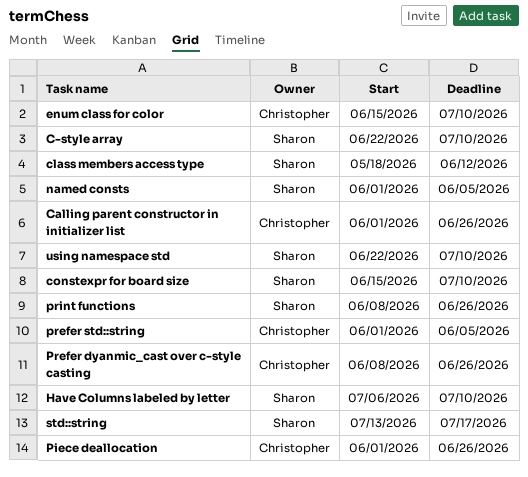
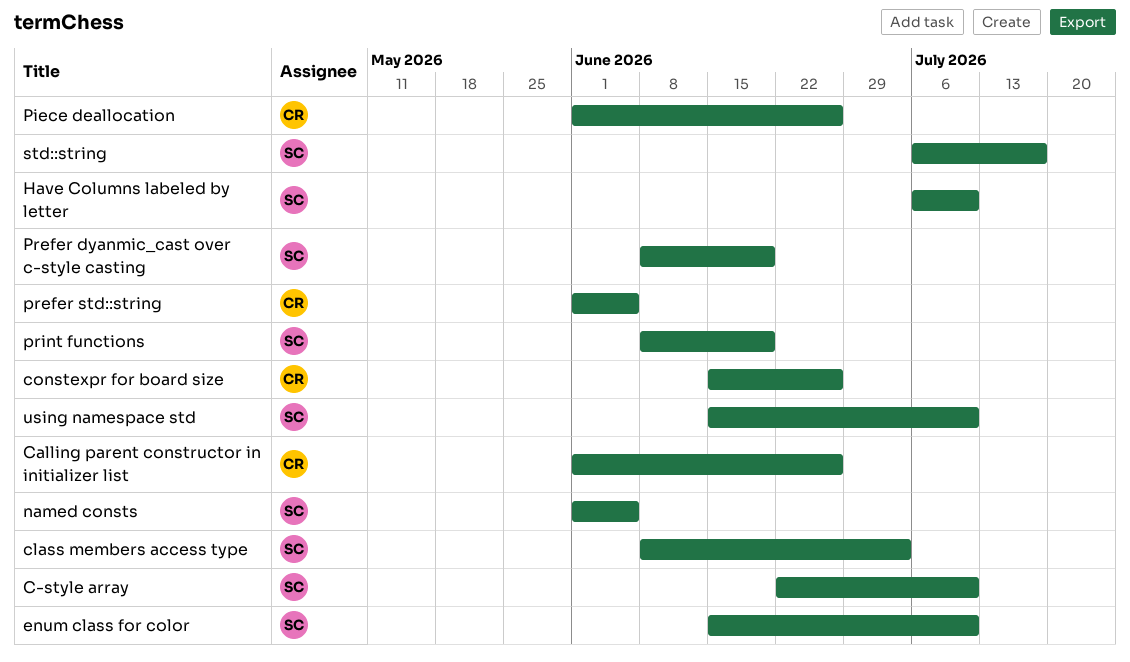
class members access type, start: May 18 -> Jun 8
class members access type, due: Jun 12 -> Jul 3
constexpr for board size, owner: Sharon -> Christopher
constexpr for board size, due: Jul 10 -> Jun 26
enum class for color, owner: Christopher -> Sharon
Prefer dyanmic_cast over c-style casting, owner: Christopher -> Sharon
Prefer dyanmic_cast over c-style casting, due: Jun 26 -> Jun 19
print functions, due: Jun 26 -> Jun 19
std::string, start: Jul 13 -> Jul 6
using namespace std, start: Jun 22 -> Jun 15

